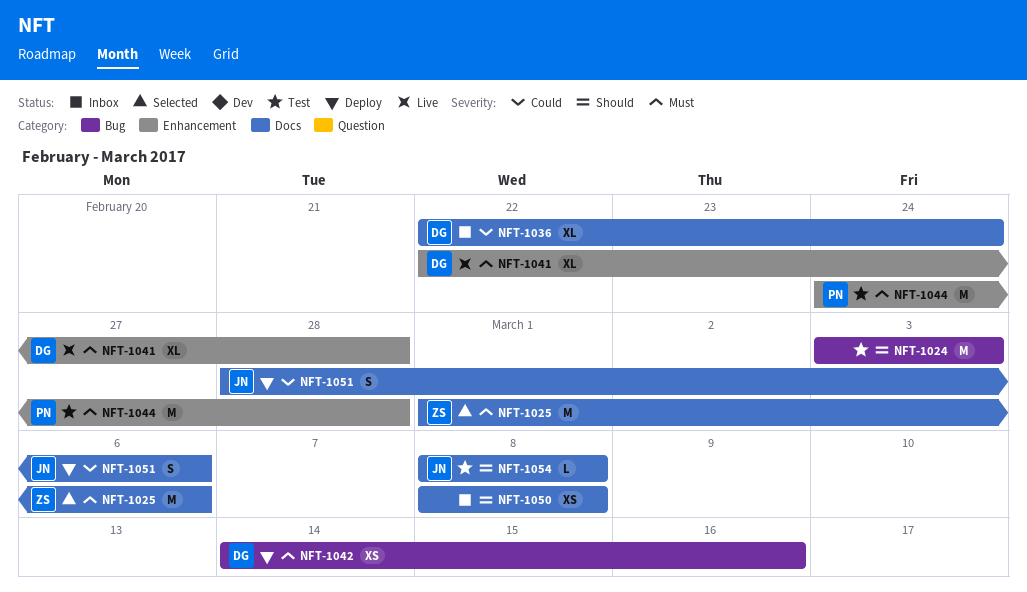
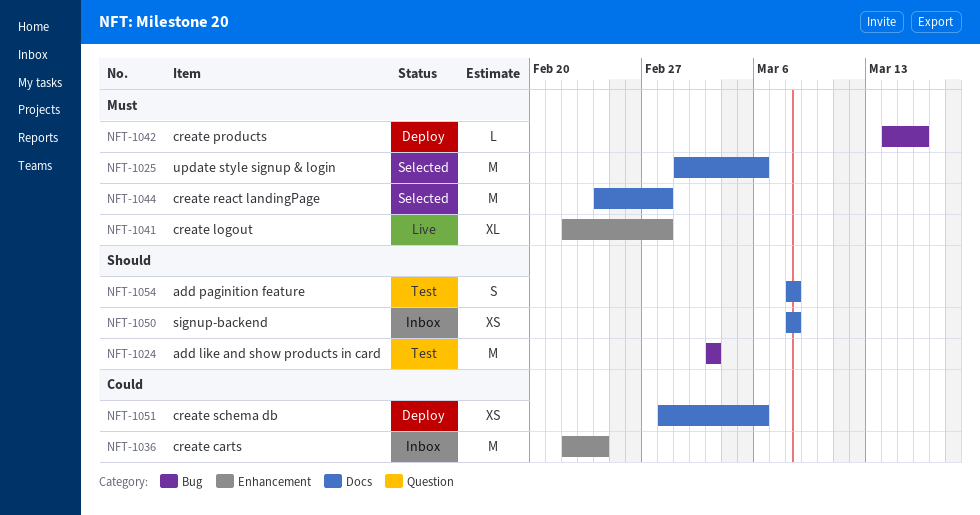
NFT-1036, label: Docs -> Enhancement
NFT-1036, estimate: XL -> M
NFT-1042, estimate: XS -> L
NFT-1044, status: Test -> Selected
NFT-1044, label: Enhancement -> Docs
NFT-1051, estimate: S -> XS
NFT-1054, estimate: L -> S

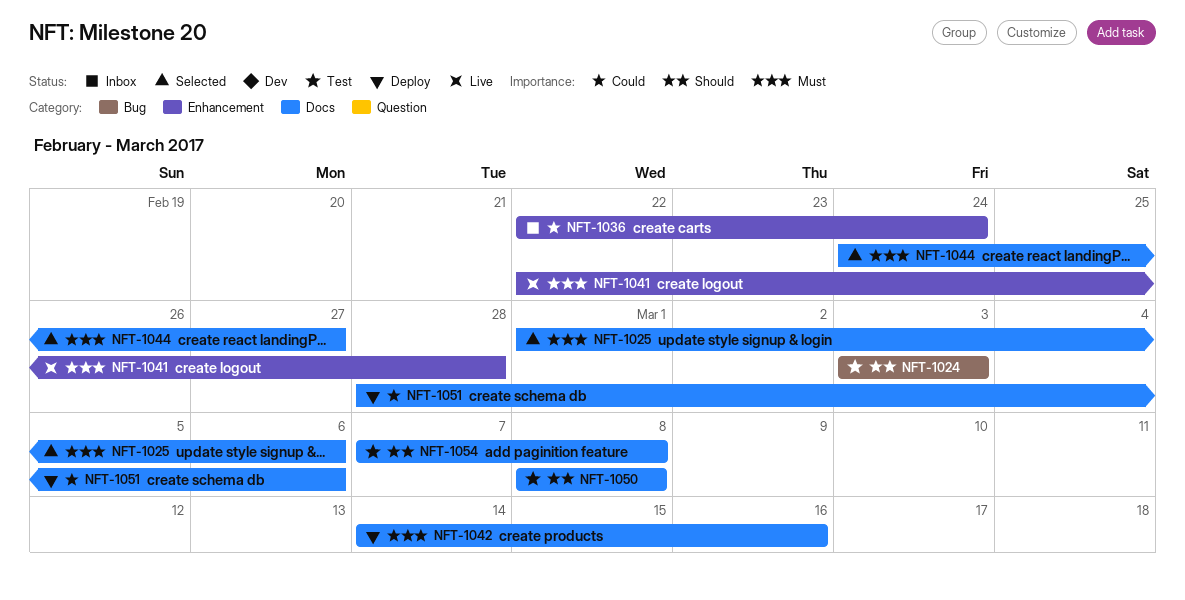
NFT-1042, label: Bug -> Docs
NFT-1044, due: Feb 28 -> Feb 27
NFT-1050, status: Inbox -> Test
NFT-1054, start: Mar 8 -> Mar 7

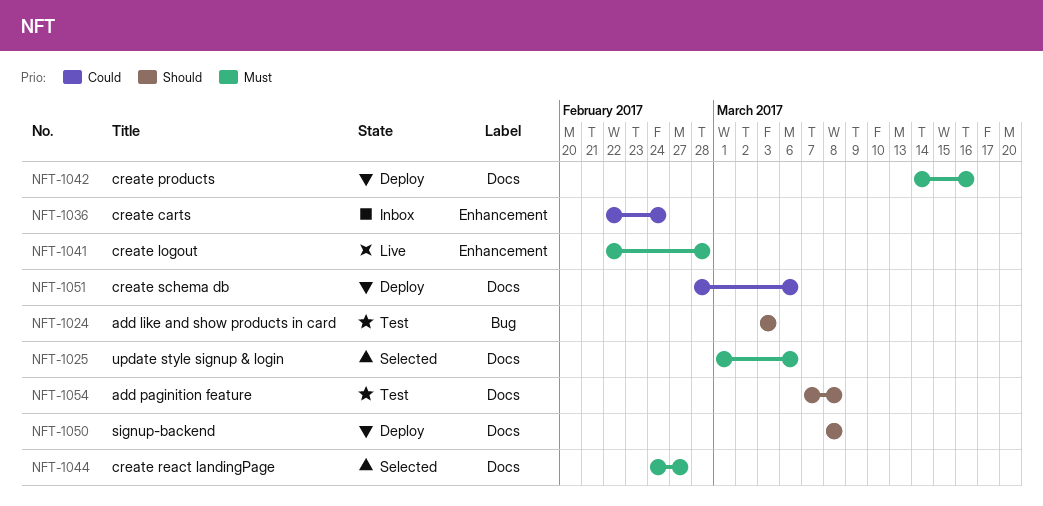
NFT-1050, status: Test -> Deploy

